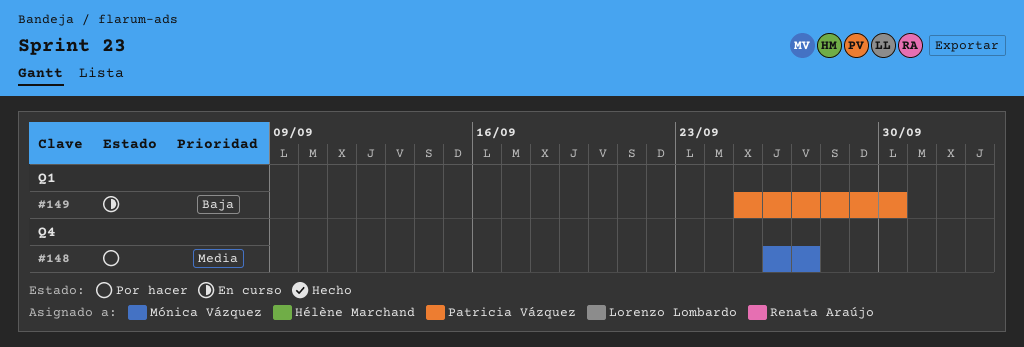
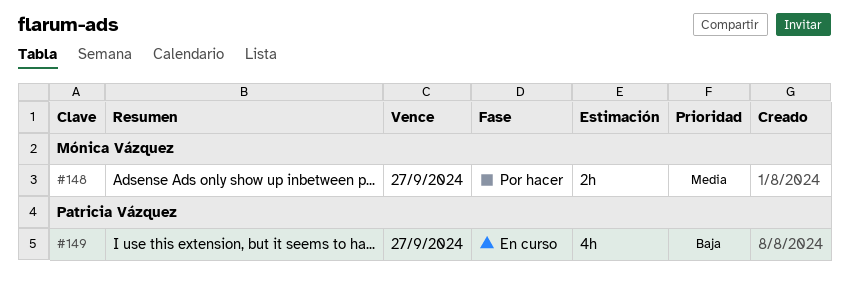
#149, due: Sep 30 -> Sep 27

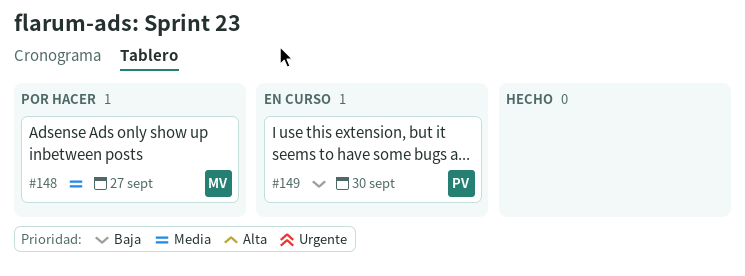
#149, due: Sep 27 -> Sep 30

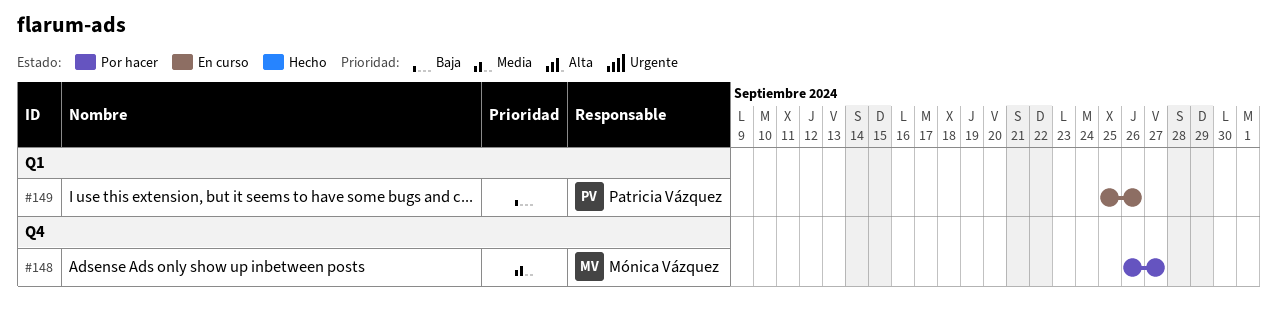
#149, due: Sep 30 -> Sep 26

